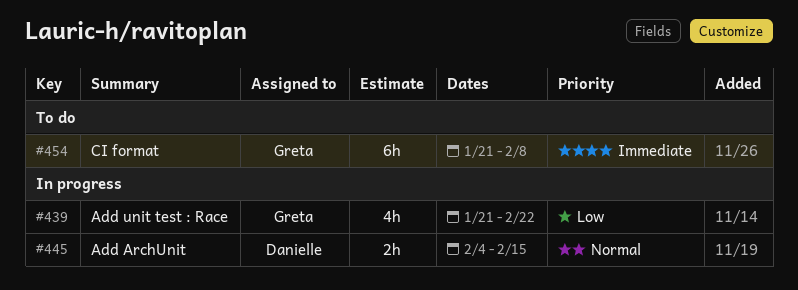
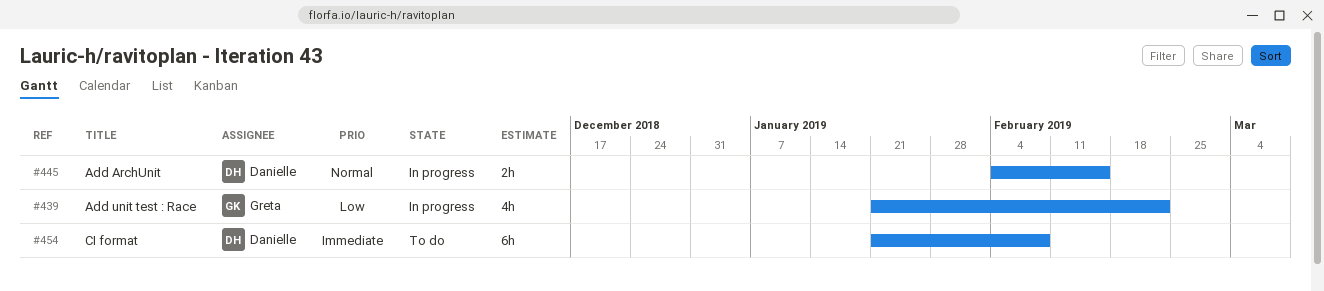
#454, owner: Greta -> Danielle

